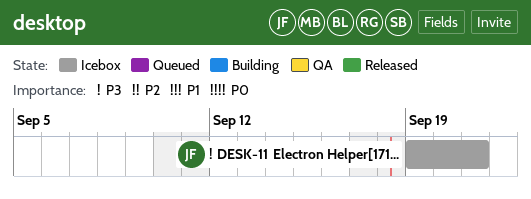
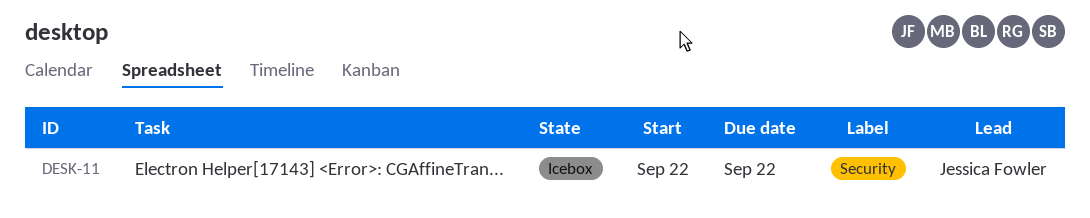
DESK-11, start: Sep 19 -> Sep 22
DESK-11, due: Sep 21 -> Sep 22

